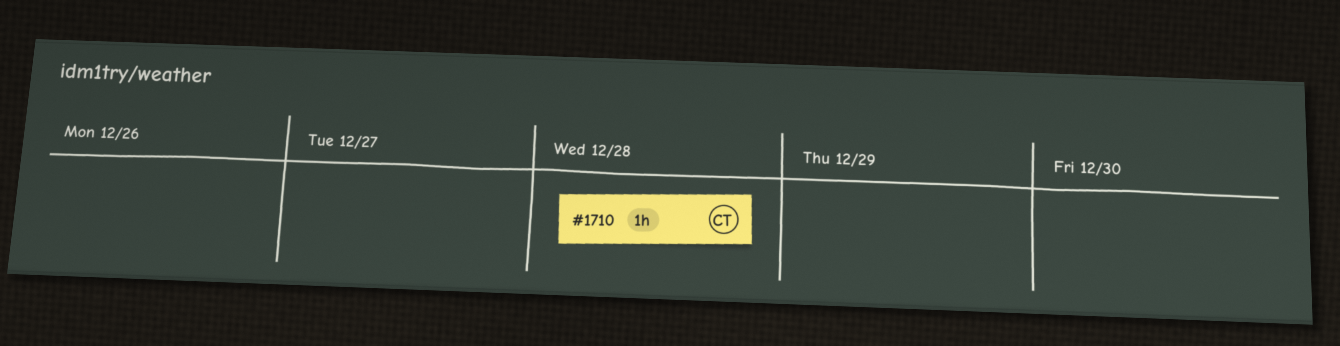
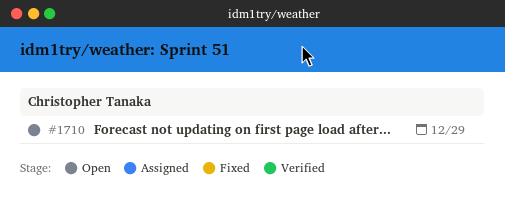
#1710, due: Dec 28 -> Dec 29

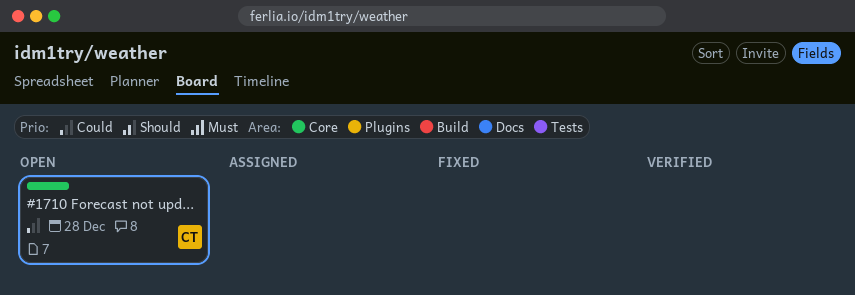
#1710, due: Dec 29 -> Dec 28

